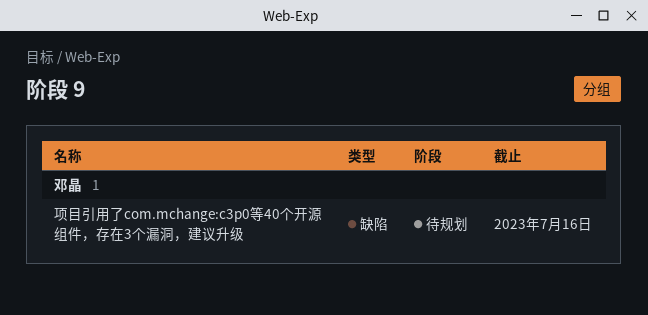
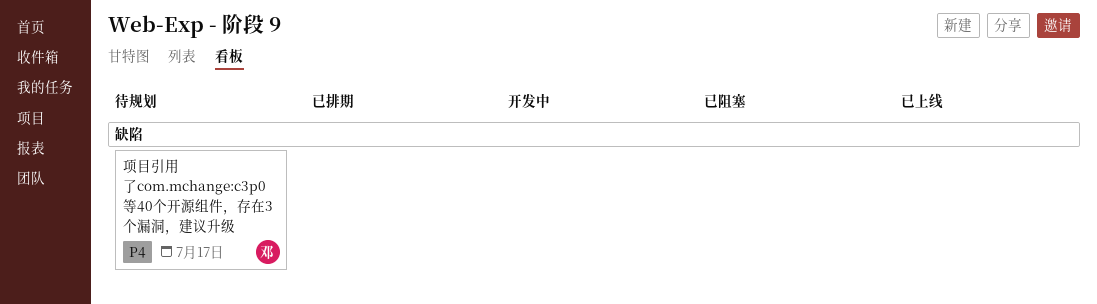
项目引用了com.mchange:c3p0等40个开源组件，存在3个漏洞，建议升级, due: Jul 16 -> Jul 17

